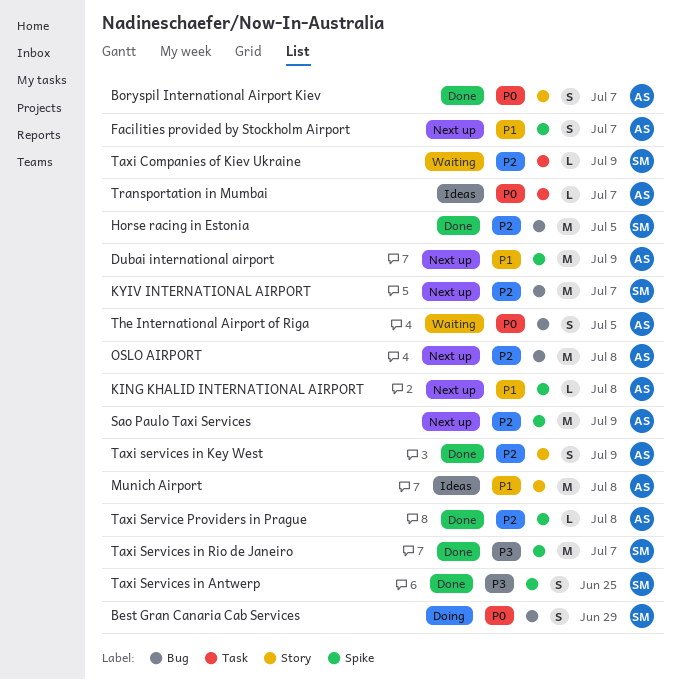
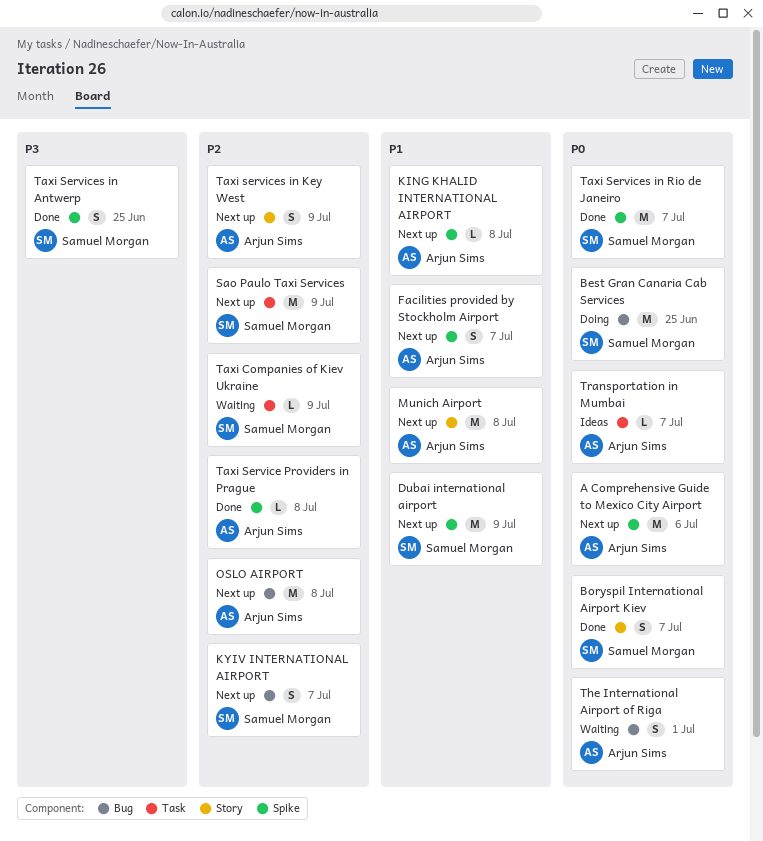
A Comprehensive Guide to Mexico City Airport: none -> present
Best Gran Canaria Cab Services, estimate: S -> M
Best Gran Canaria Cab Services, due: Jun 29 -> Jun 25
Boryspil International Airport Kiev, owner: Arjun Sims -> Samuel Morgan
Dubai international airport, owner: Arjun Sims -> Samuel Morgan
Horse racing in Estonia: present -> none
KYIV INTERNATIONAL AIRPORT, estimate: M -> S
Munich Airport, status: Ideas -> Next up
Sao Paulo Taxi Services, owner: Arjun Sims -> Samuel Morgan
Sao Paulo Taxi Services, label: Spike -> Task
Taxi services in Key West, status: Done -> Next up
Taxi Services in Rio de Janeiro, priority: P3 -> P0
The International Airport of Riga, due: Jul 5 -> Jul 1

